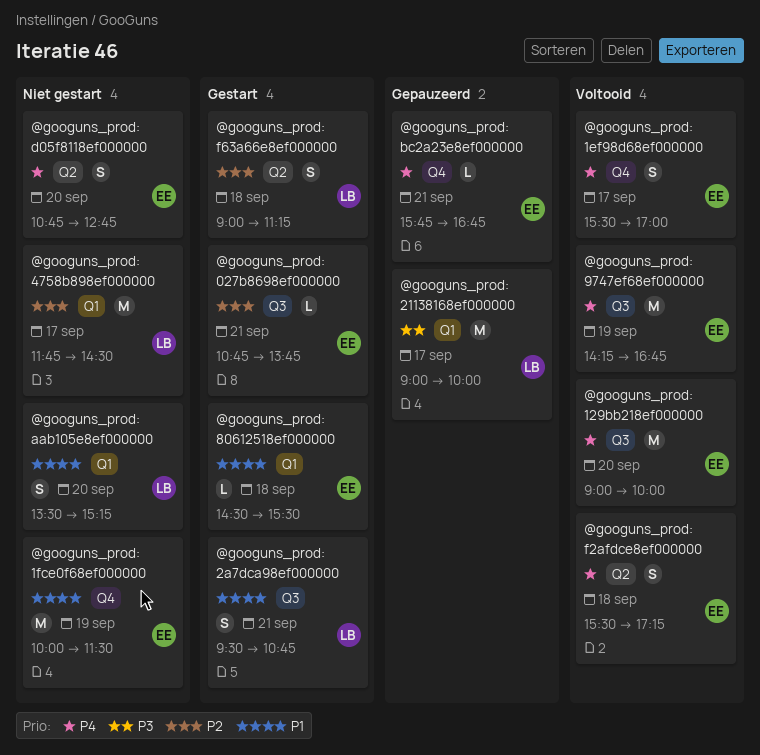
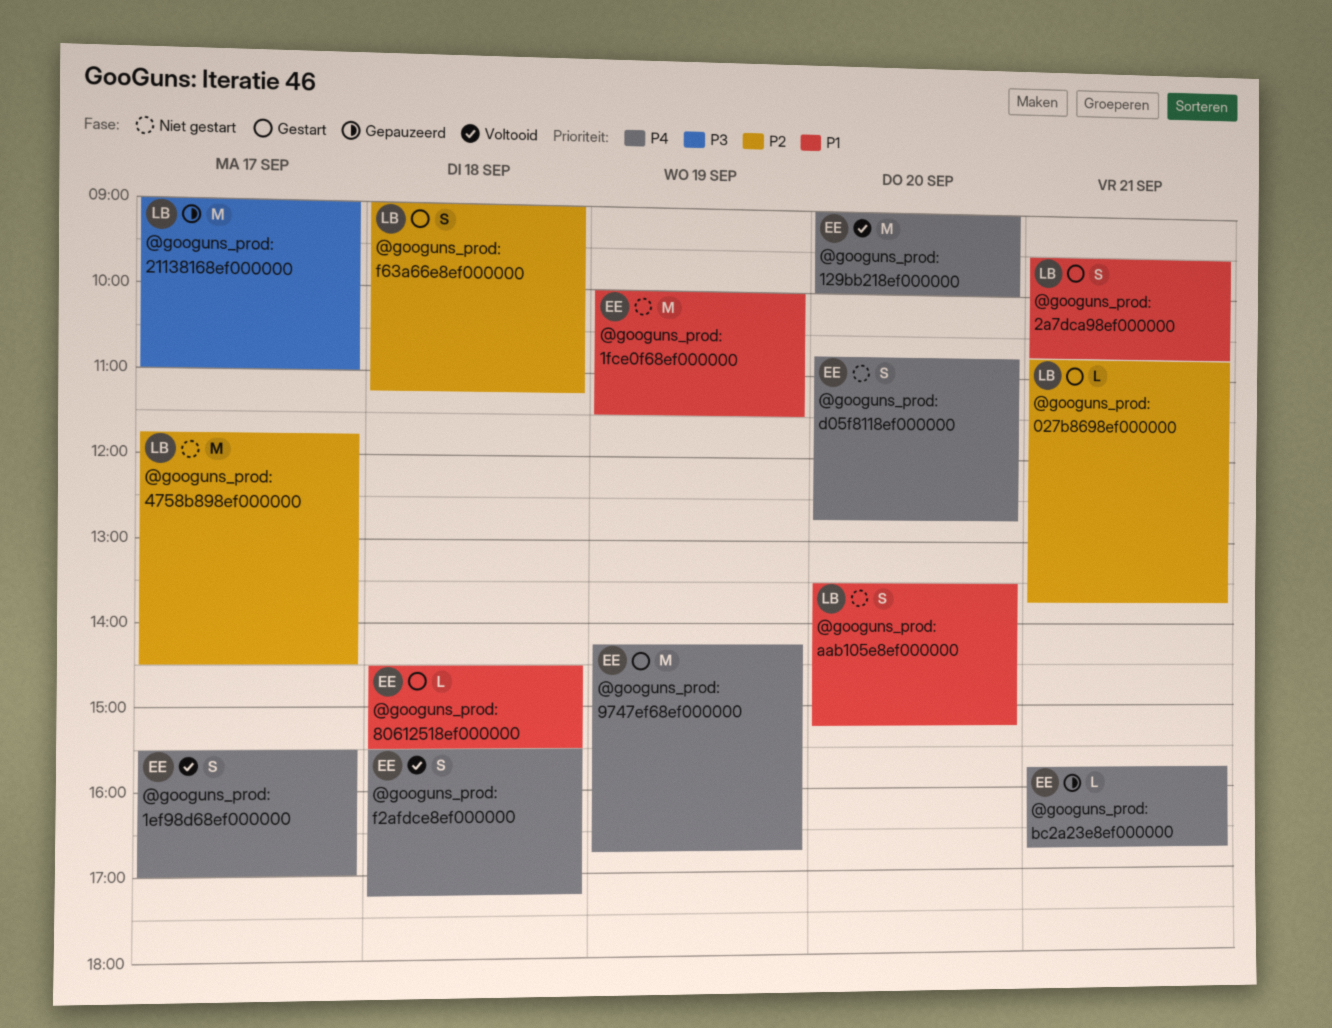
@googuns_prod: 027b8698ef000000, owner: EE -> LB
@googuns_prod: 21138168ef000000, ends: 10:00 -> 11:00
@googuns_prod: 9747ef68ef000000, status: Voltooid -> Gestart

